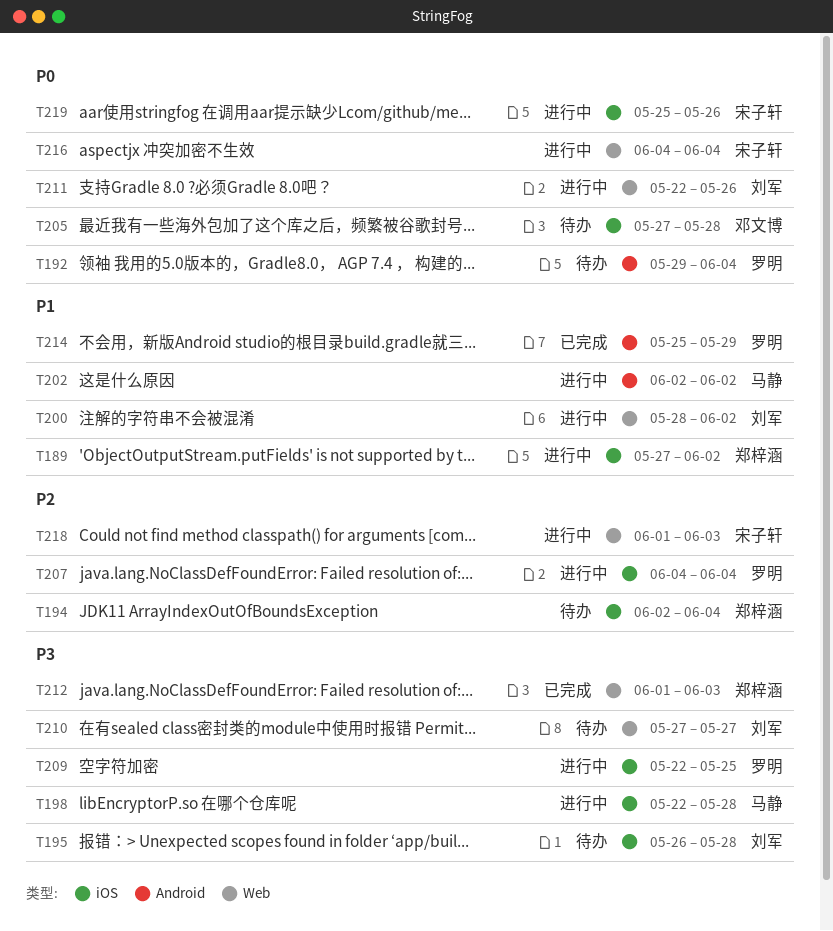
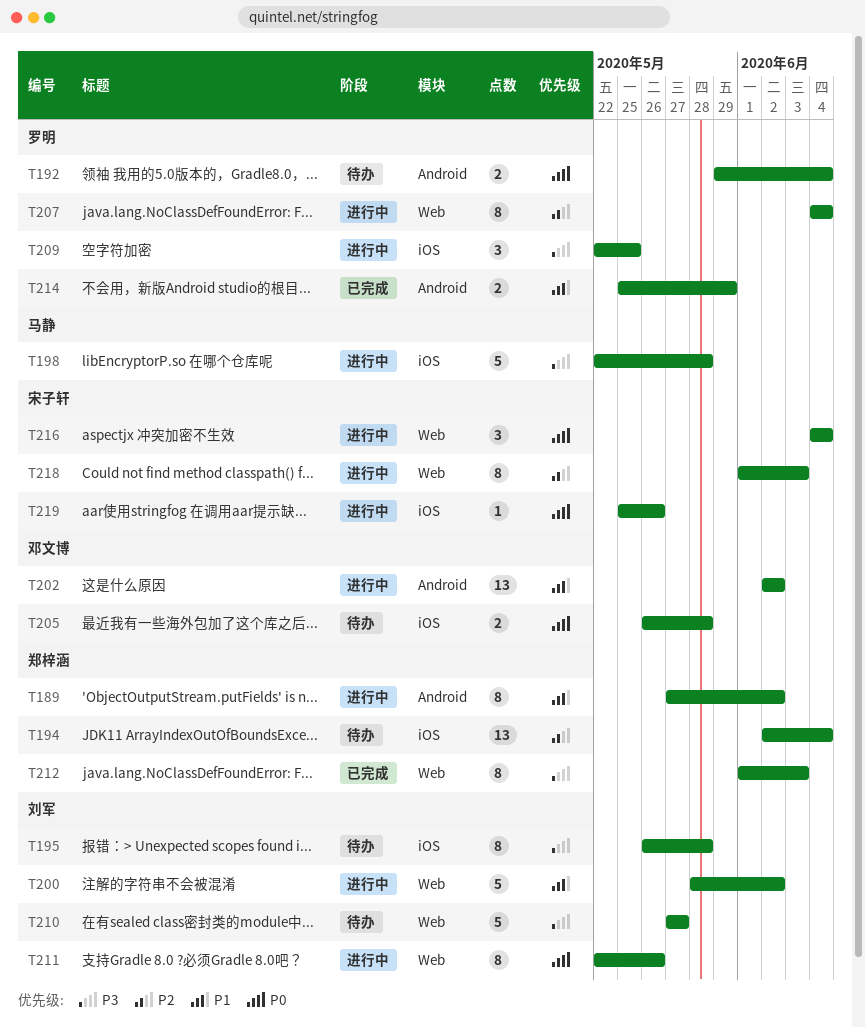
T189, label: iOS -> Android
T202, owner: 马静 -> 邓文博
T205, start: May 27 -> May 26
T207, label: iOS -> Web

